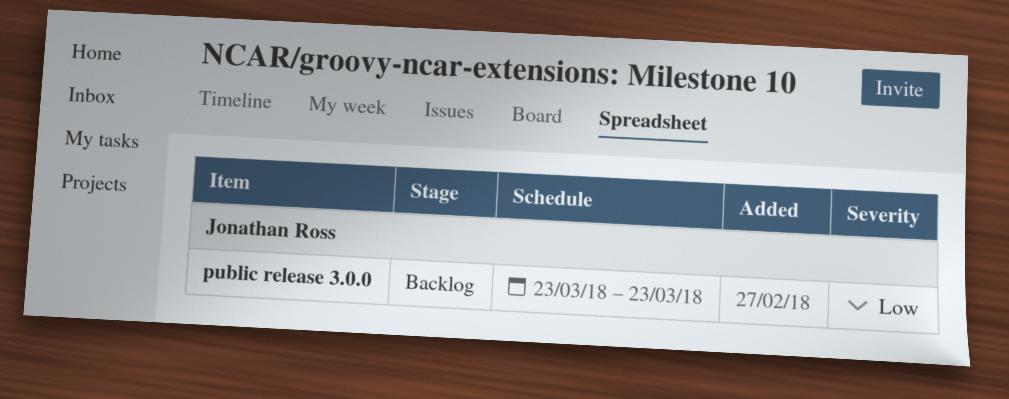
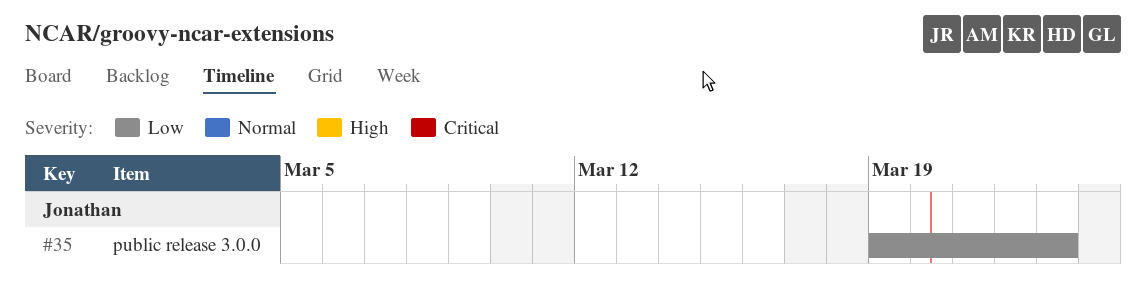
public release 3.0.0, start: Mar 23 -> Mar 19

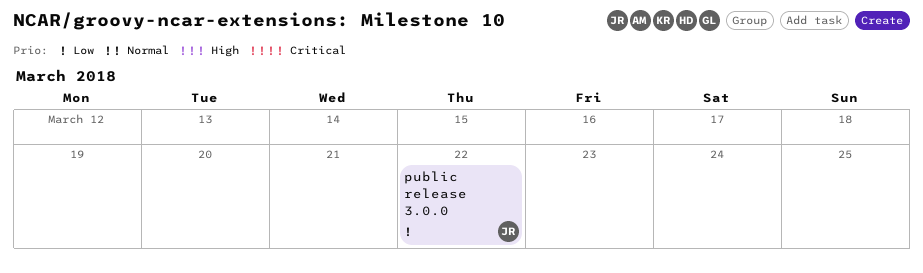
public release 3.0.0, due: Mar 23 -> Mar 22

